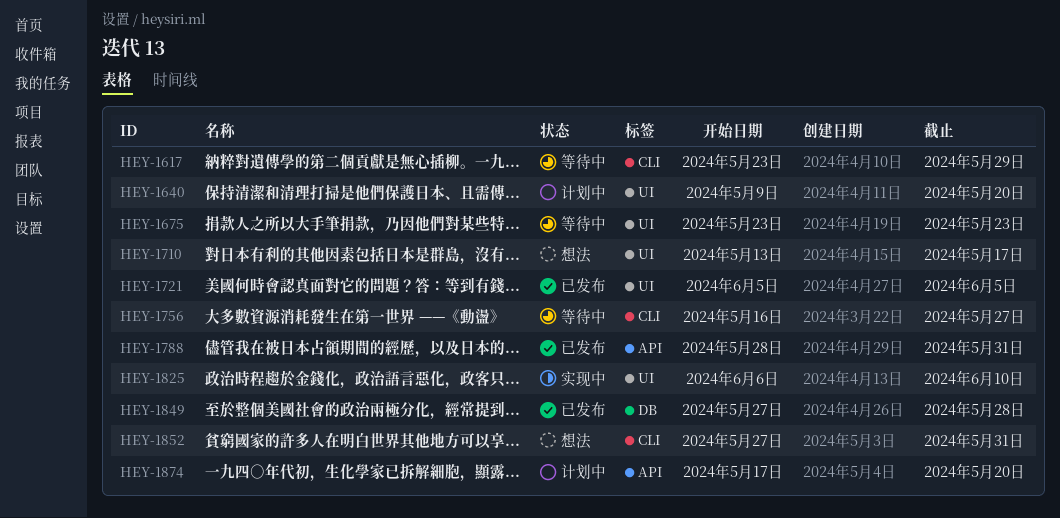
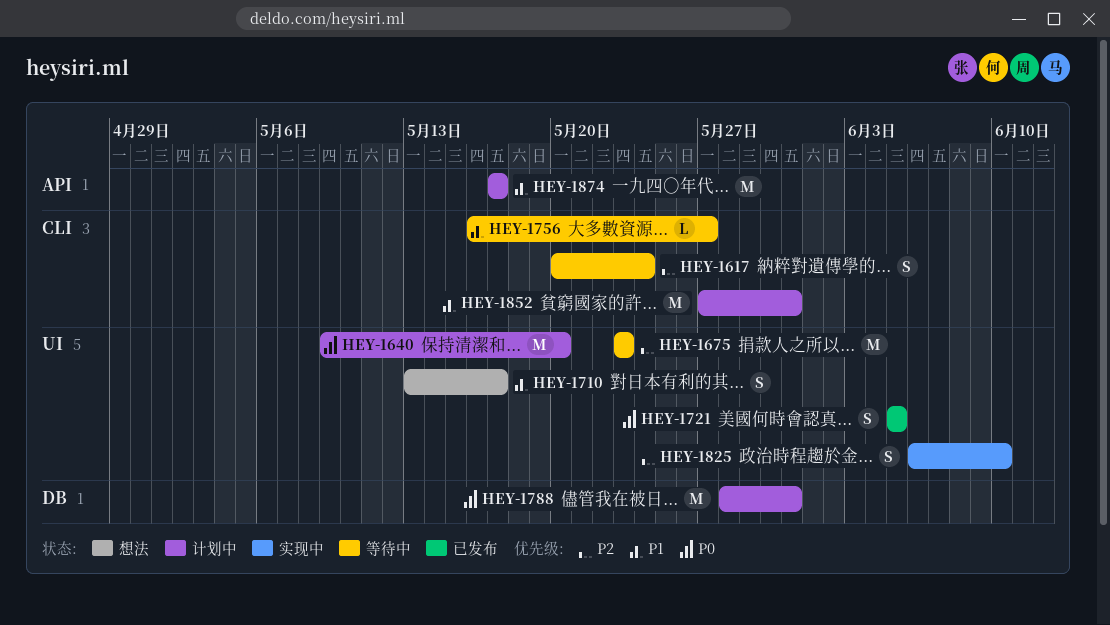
HEY-1617, start: May 23 -> May 20
HEY-1617, due: May 29 -> May 24
HEY-1788, status: 已发布 -> 计划中
HEY-1788, label: API -> DB
HEY-1849: present -> none
HEY-1852, status: 想法 -> 计划中
HEY-1874, due: May 20 -> May 17

